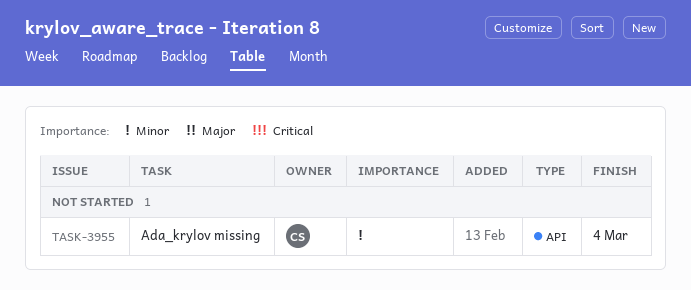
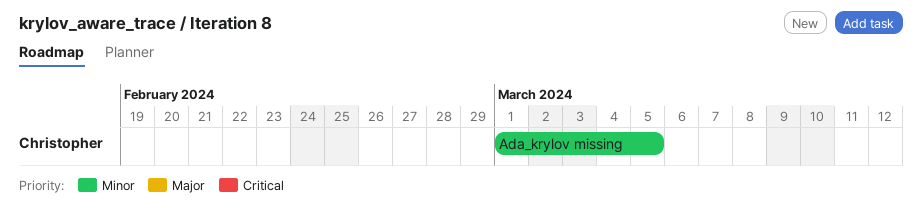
Ada_krylov missing, due: Mar 4 -> Mar 5

